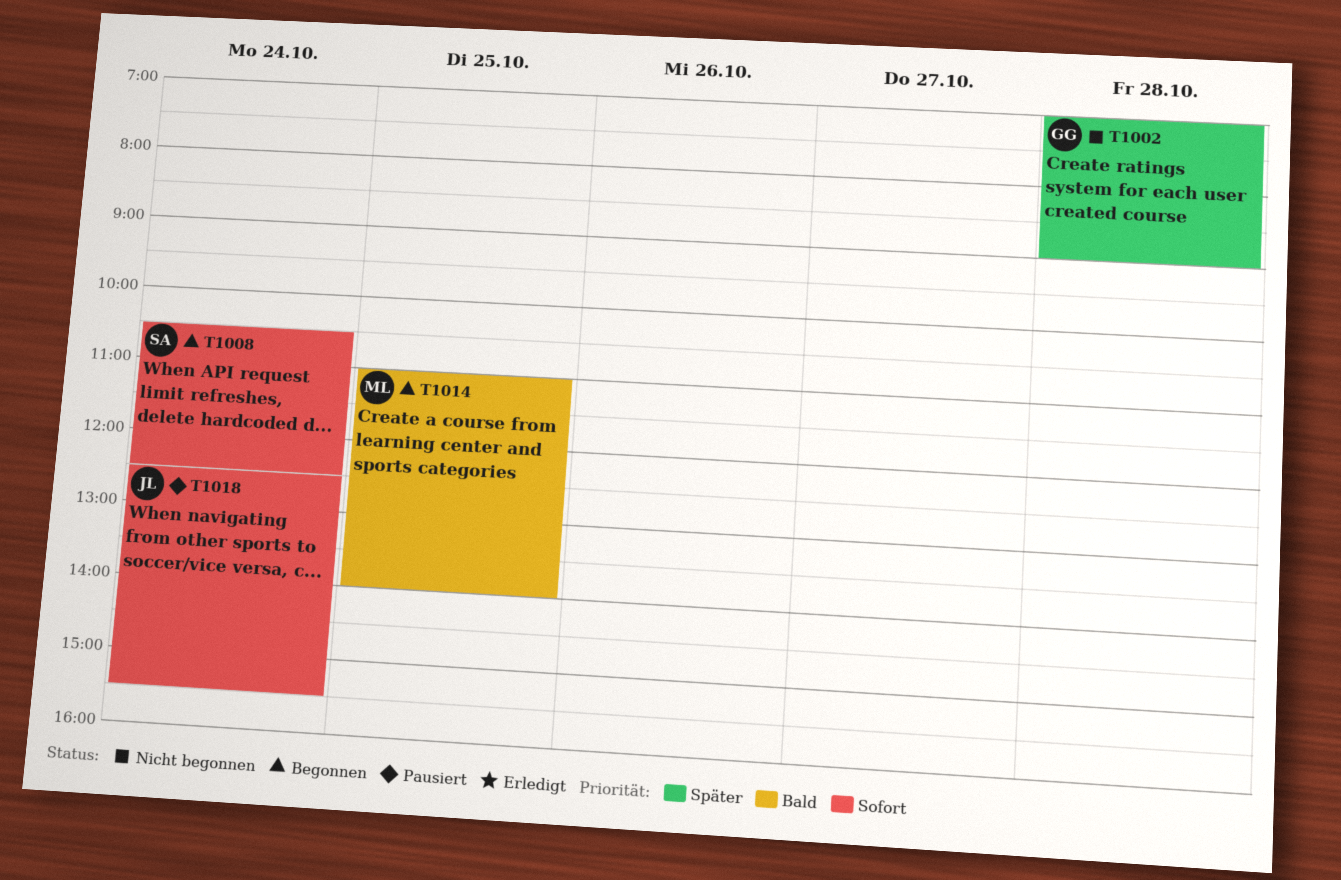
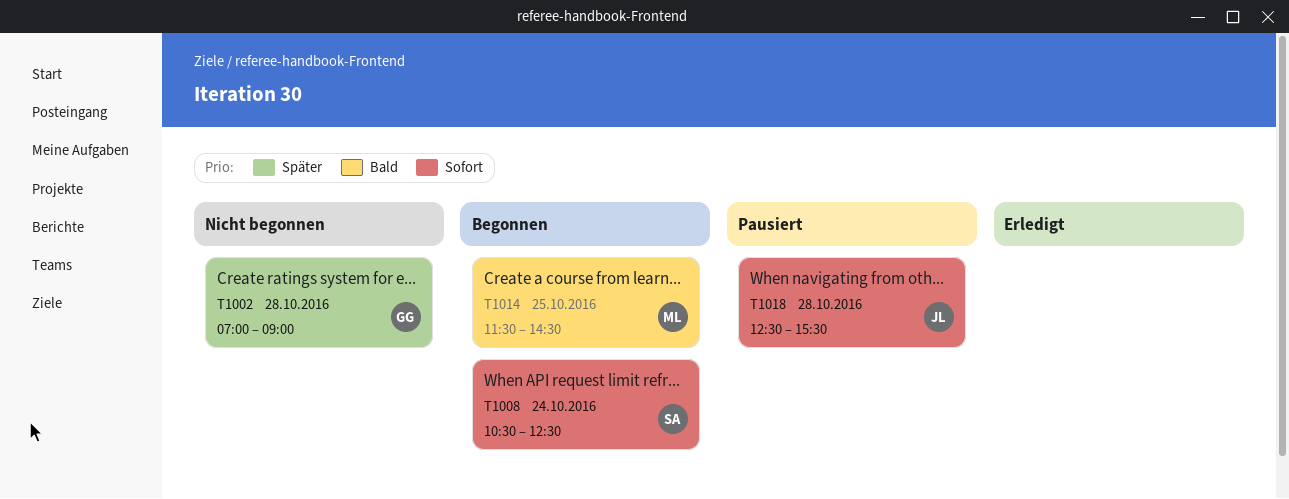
T1014, begins: 11:00 -> 11:30
T1014, ends: 14:00 -> 14:30
T1018, day: Oct 24 -> Oct 28

